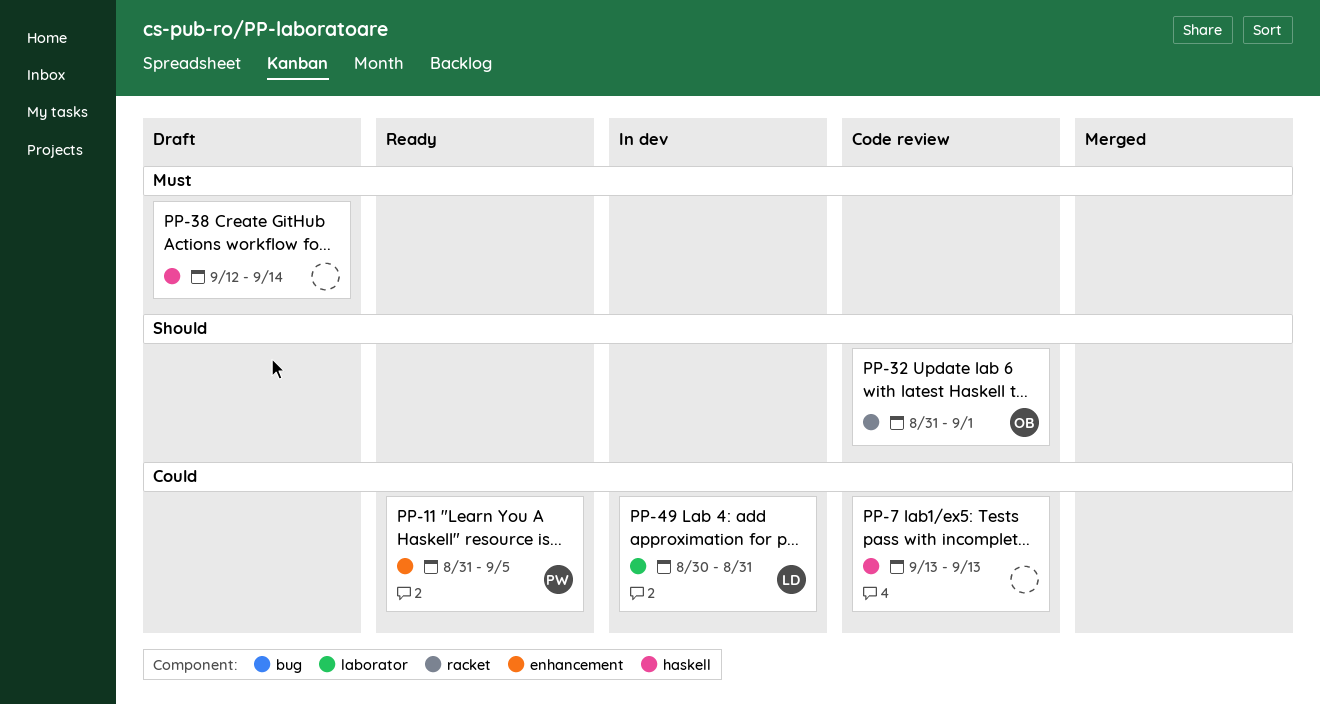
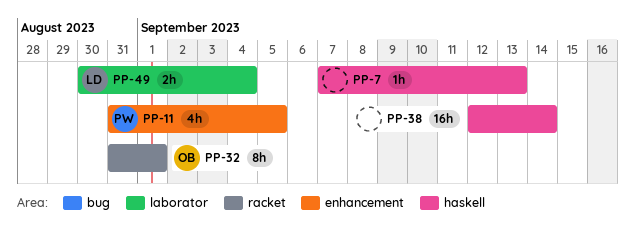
PP-7, start: Sep 13 -> Sep 7
PP-49, due: Aug 31 -> Sep 4

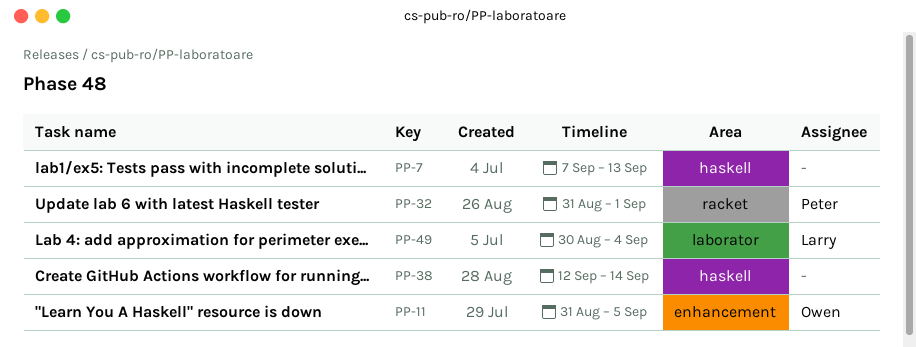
PP-11, owner: Peter -> Owen
PP-32, owner: Owen -> Peter

